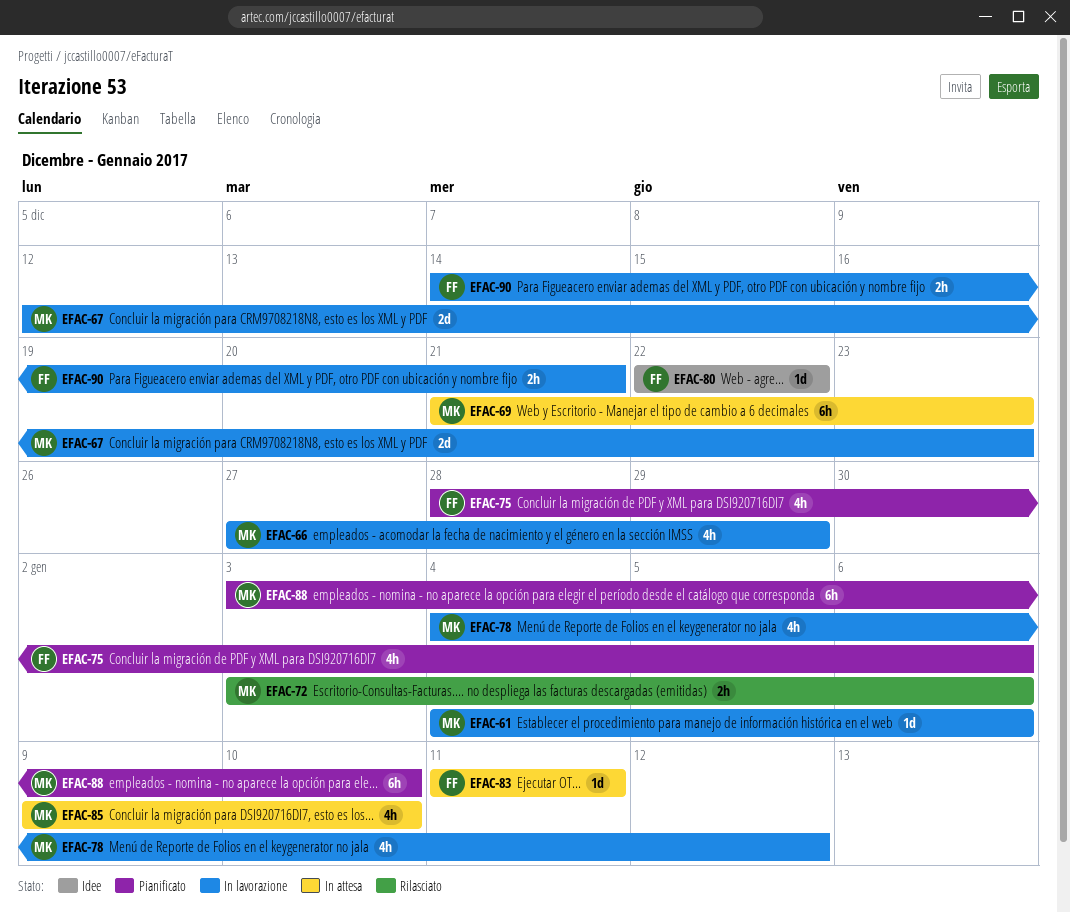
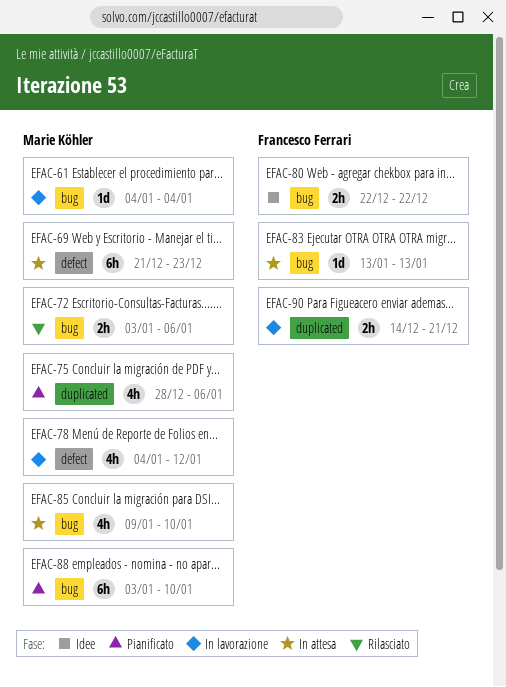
EFAC-61, due: Jan 6 -> Jan 4
EFAC-66: present -> none
EFAC-67: present -> none
EFAC-75, owner: Francesco Ferrari -> Marie Köhler
EFAC-80, estimate: 1d -> 2h
EFAC-83, start: Jan 11 -> Jan 13
EFAC-83, due: Jan 11 -> Jan 13

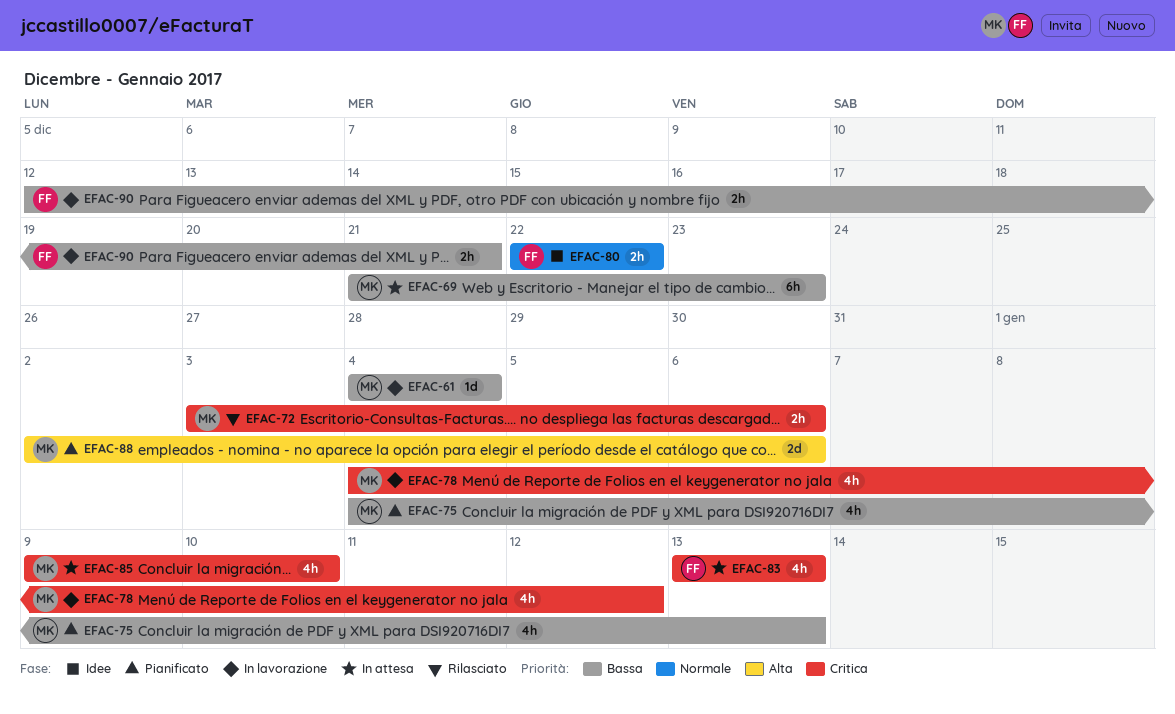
EFAC-75, start: Dec 28 -> Jan 4
EFAC-75, due: Jan 6 -> Jan 13
EFAC-83, estimate: 1d -> 4h
EFAC-88, estimate: 6h -> 2d
EFAC-88, start: Jan 3 -> Jan 2
EFAC-88, due: Jan 10 -> Jan 6
EFAC-90, start: Dec 14 -> Dec 12

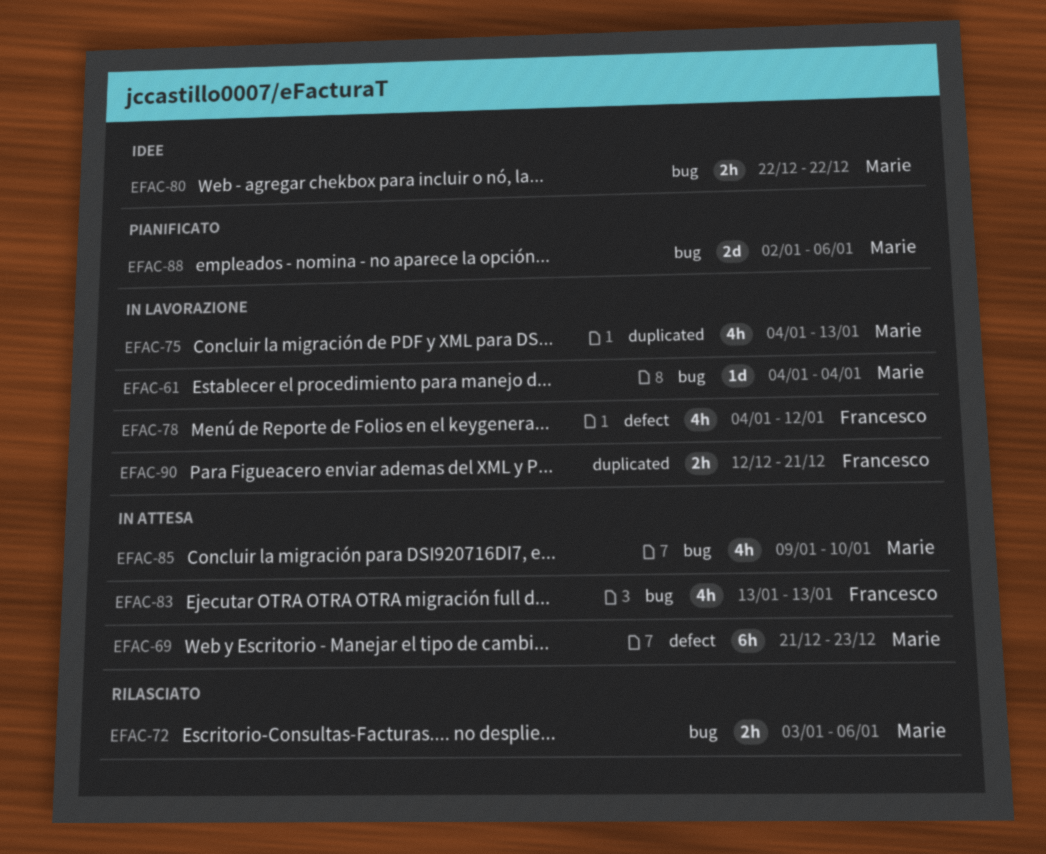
EFAC-75, status: Pianificato -> In lavorazione
EFAC-78, owner: Marie -> Francesco
EFAC-80, owner: Francesco -> Marie

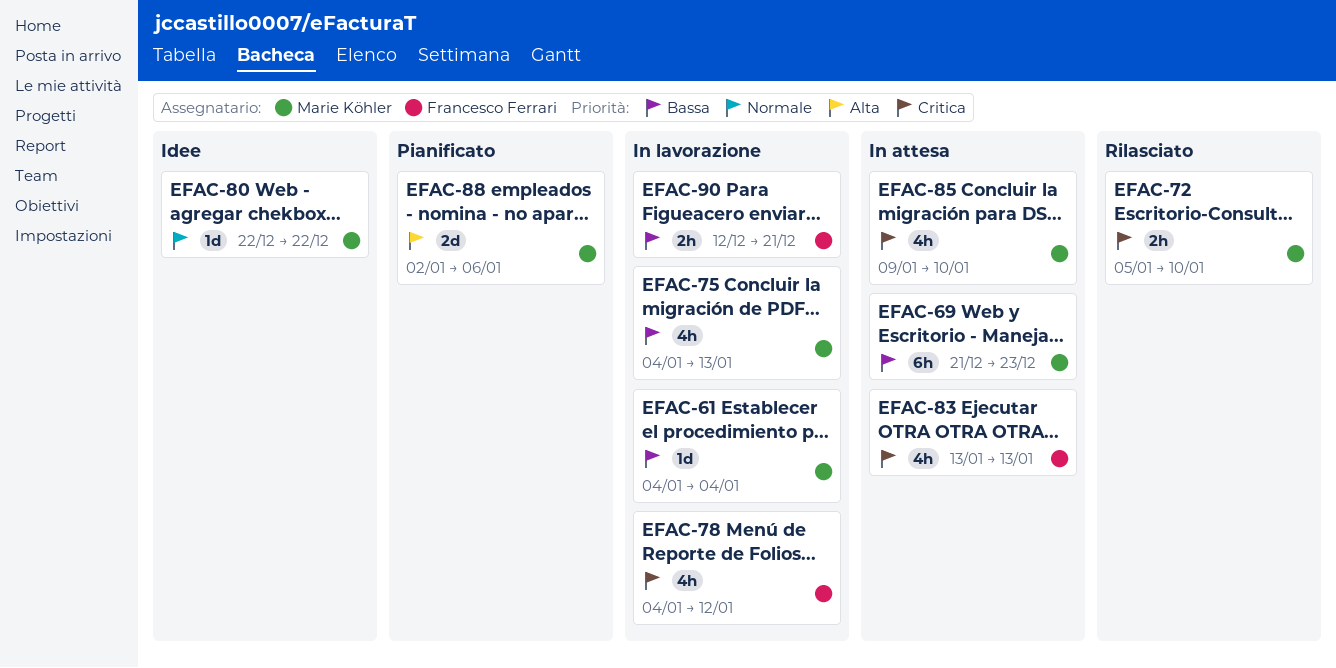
EFAC-72, start: Jan 3 -> Jan 5
EFAC-72, due: Jan 6 -> Jan 10
EFAC-80, estimate: 2h -> 1d

